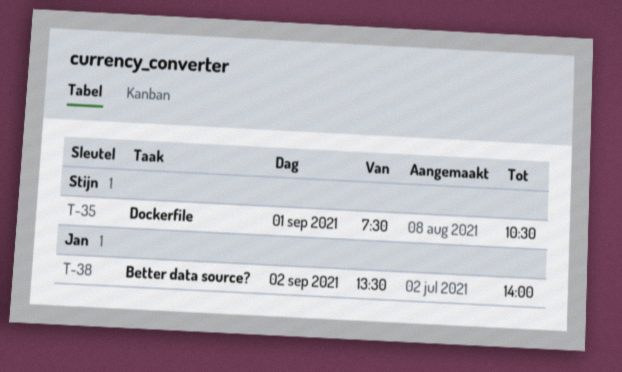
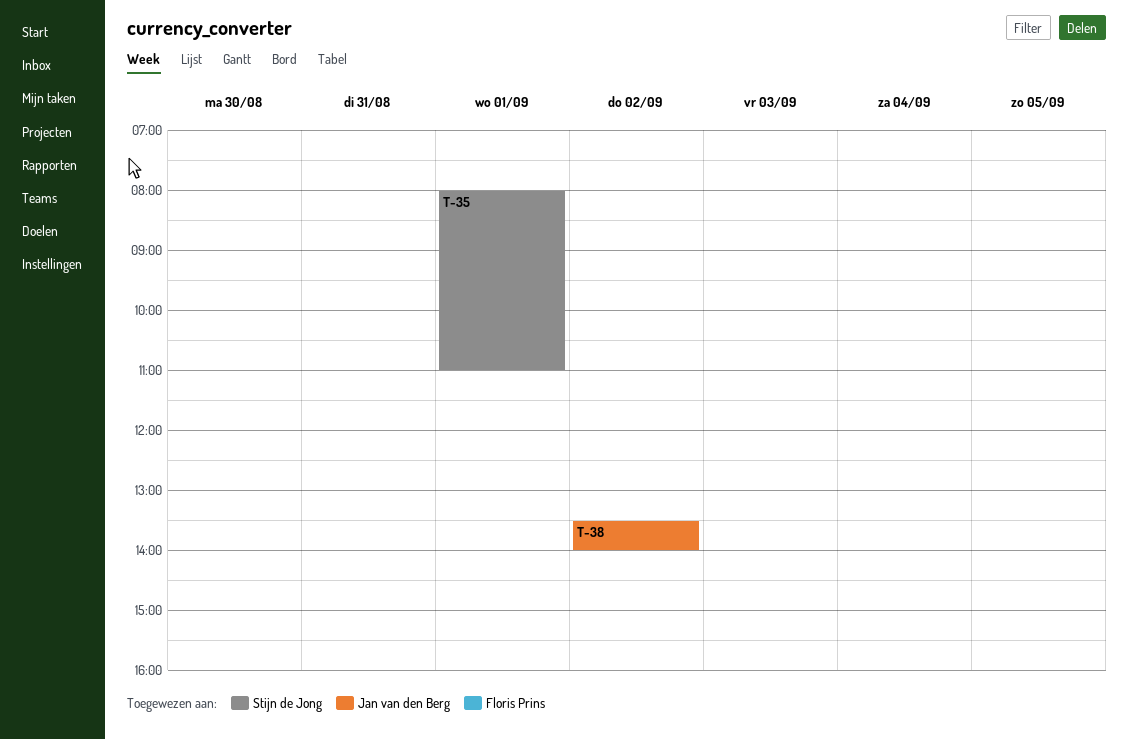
T-35, begins: 07:30 -> 08:00
T-35, ends: 10:30 -> 11:00

